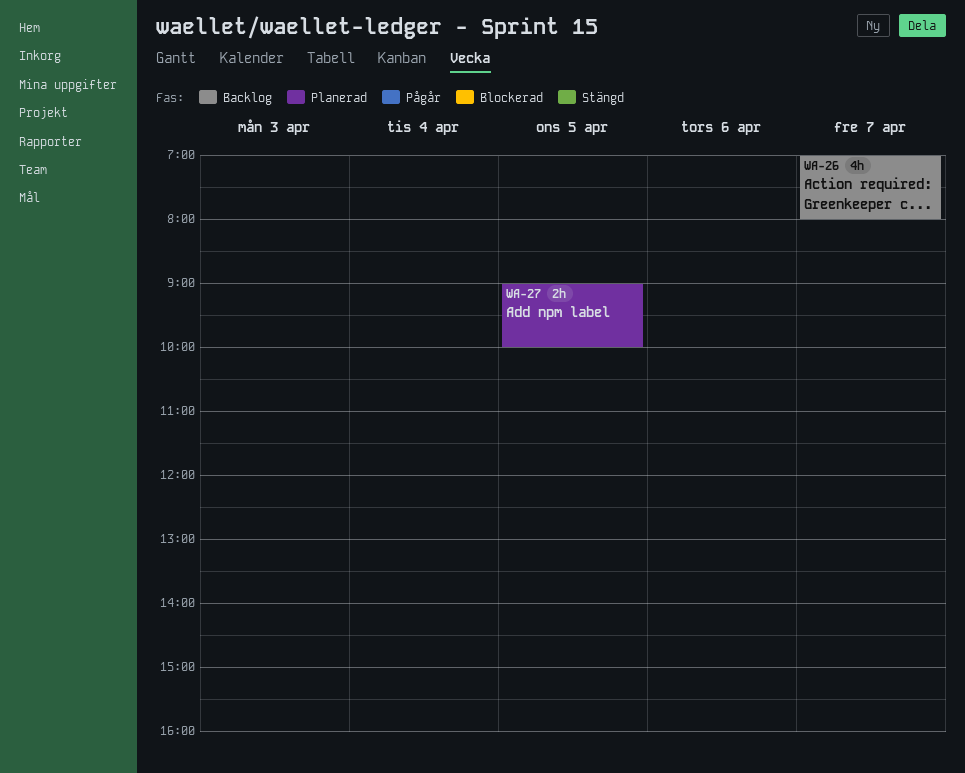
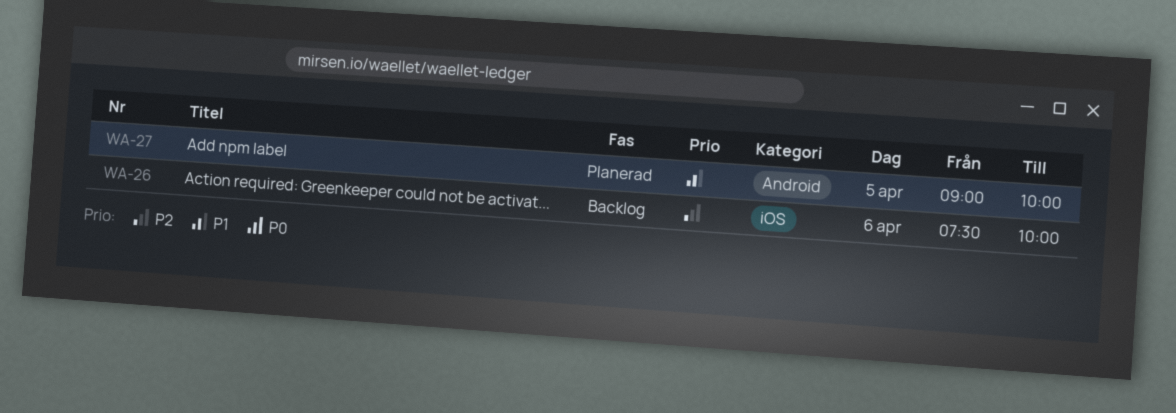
WA-26, day: Apr 7 -> Apr 6
WA-26, begins: 07:00 -> 07:30
WA-26, ends: 08:00 -> 10:00

